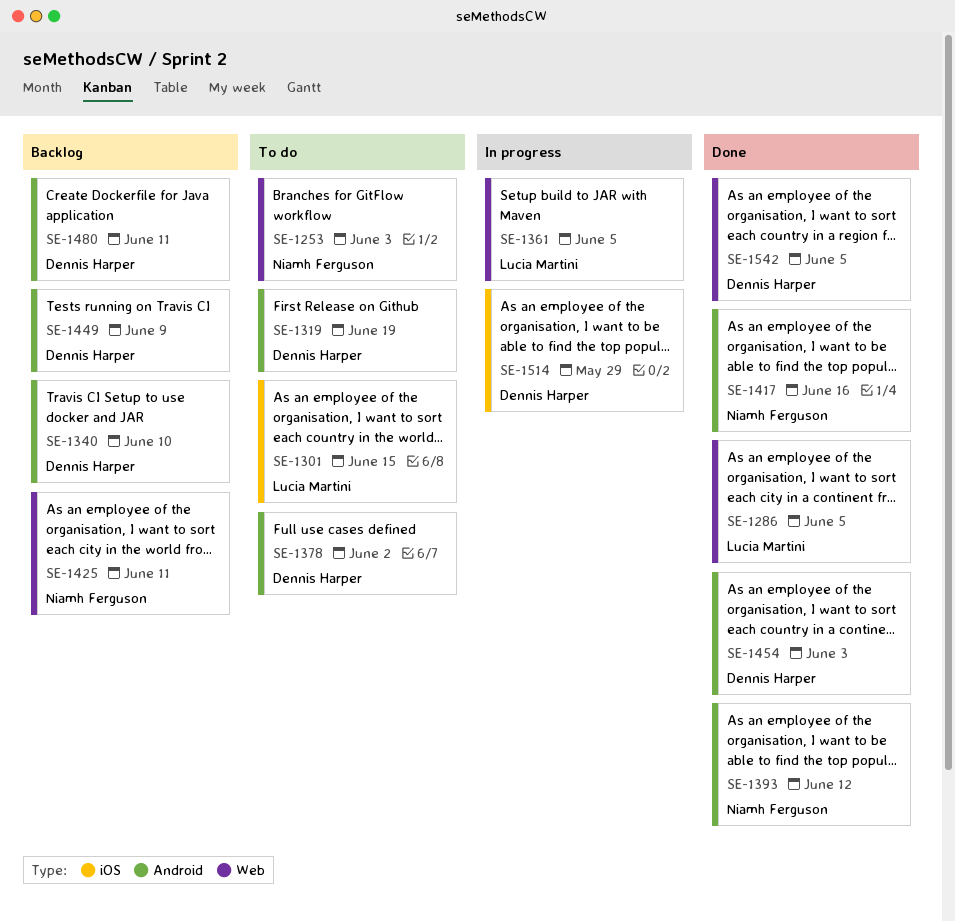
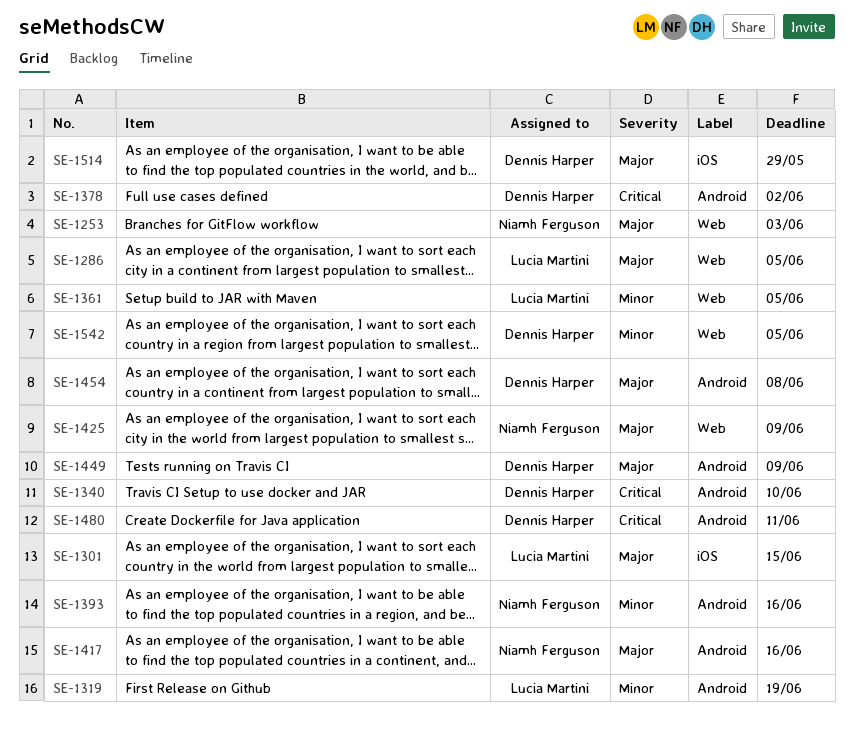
SE-1319, owner: Dennis Harper -> Lucia Martini
SE-1393, due: Jun 12 -> Jun 16
SE-1425, due: Jun 11 -> Jun 9
SE-1454, due: Jun 3 -> Jun 8

